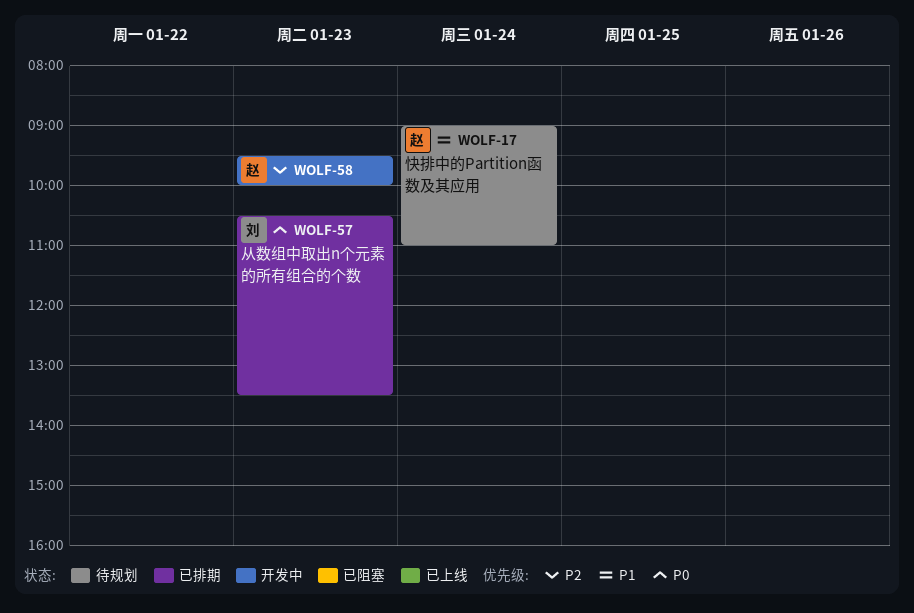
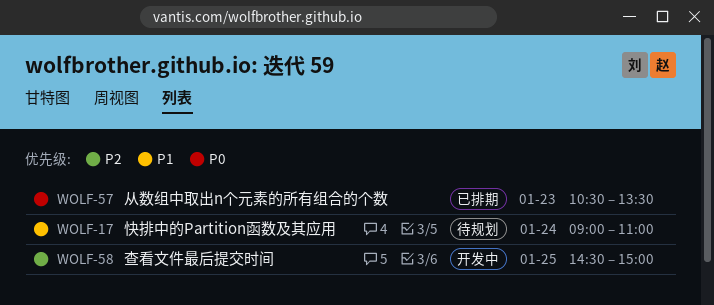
WOLF-58, day: Jan 23 -> Jan 25
WOLF-58, begins: 09:30 -> 14:30
WOLF-58, ends: 10:00 -> 15:00

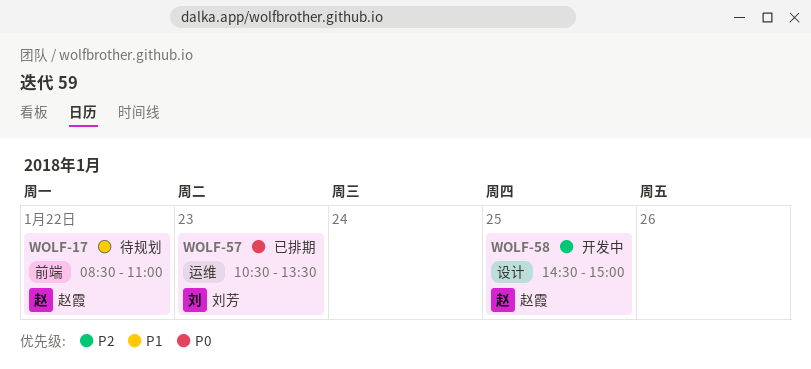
WOLF-17, day: Jan 24 -> Jan 22
WOLF-17, begins: 09:00 -> 08:30

